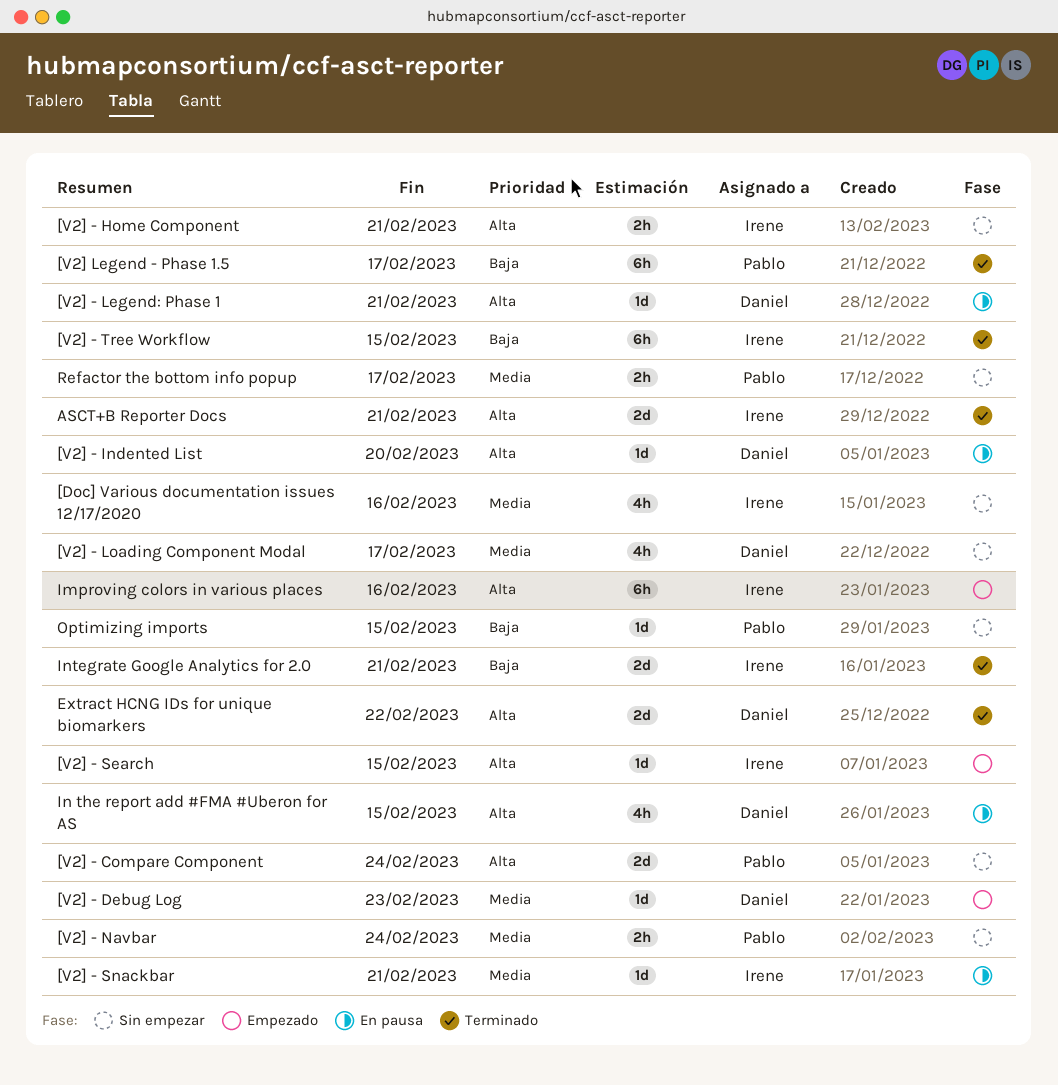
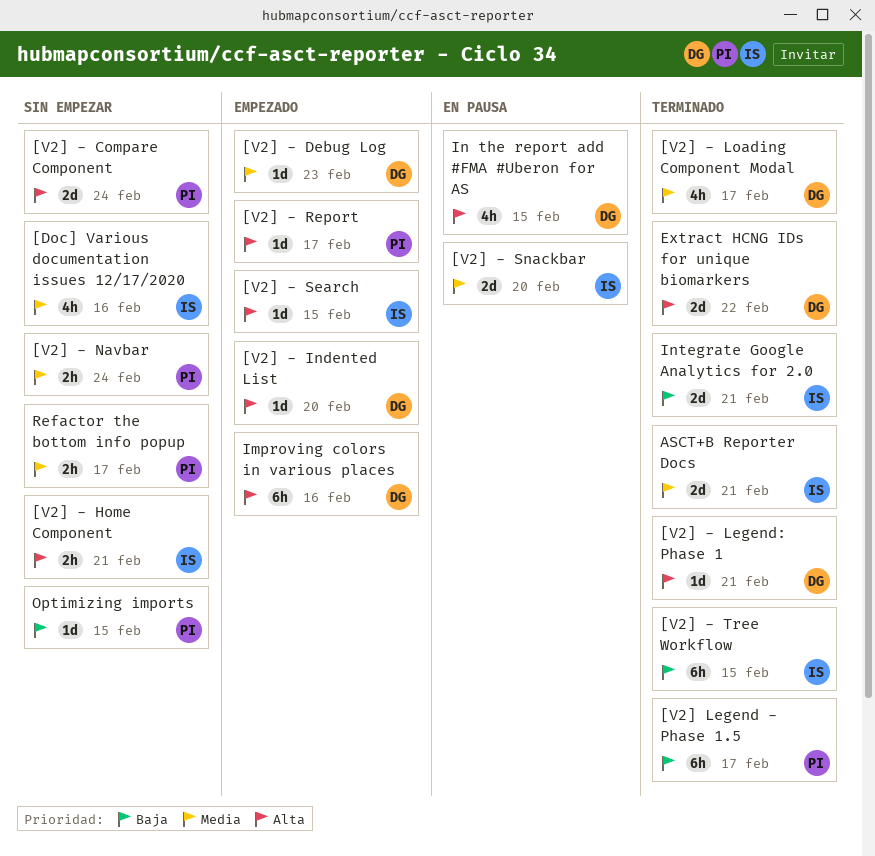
[V2] - Indented List, status: En pausa -> Empezado
[V2] - Legend: Phase 1, status: En pausa -> Terminado
[V2] - Loading Component Modal, status: Sin empezar -> Terminado
[V2] - Report: none -> present
[V2] - Snackbar, estimate: 1d -> 2d
[V2] - Snackbar, due: Feb 21 -> Feb 20
ASCT+B Reporter Docs, priority: Alta -> Media
Improving colors in various places, owner: Irene -> Daniel

